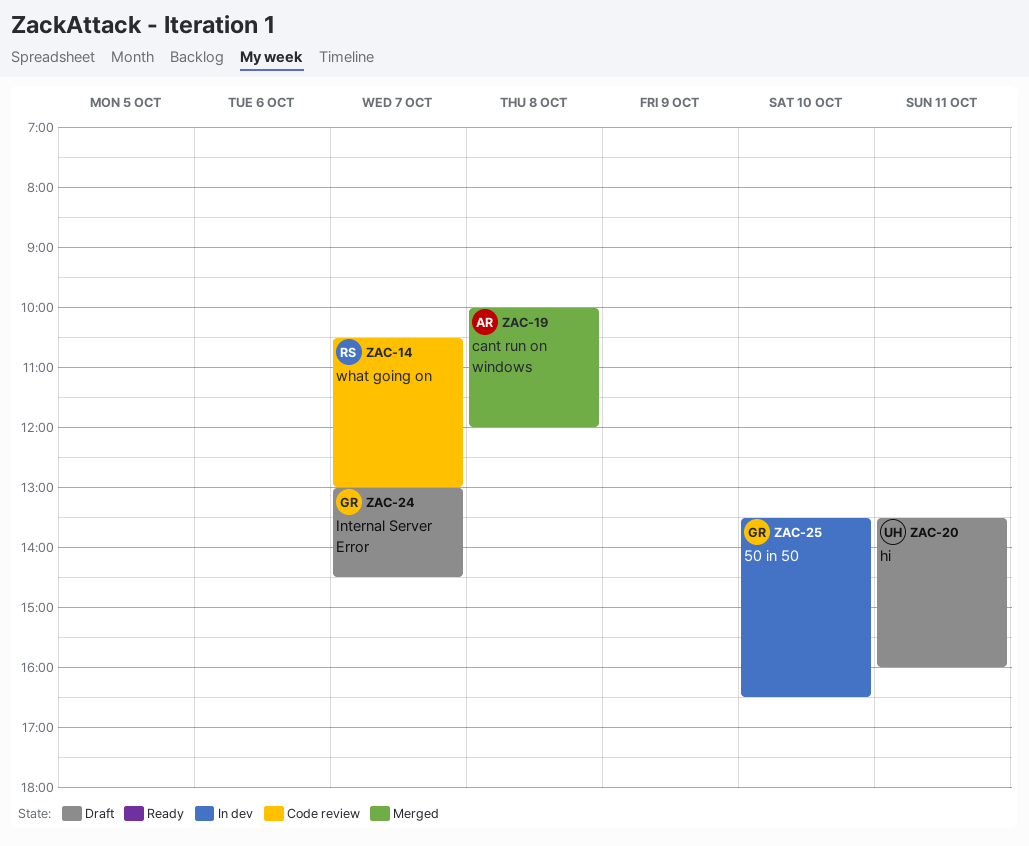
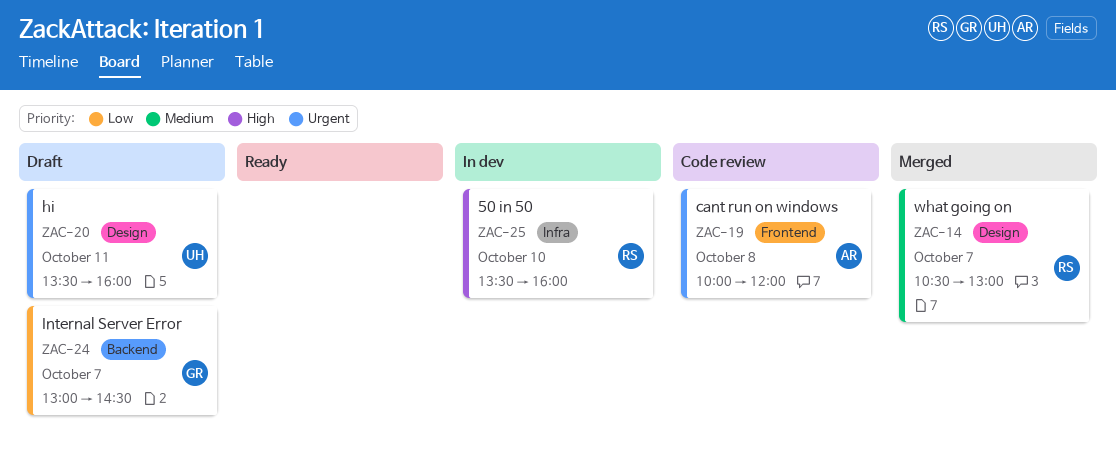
ZAC-14, status: Code review -> Merged
ZAC-19, status: Merged -> Code review
ZAC-25, owner: GR -> RS
ZAC-25, ends: 16:30 -> 16:00

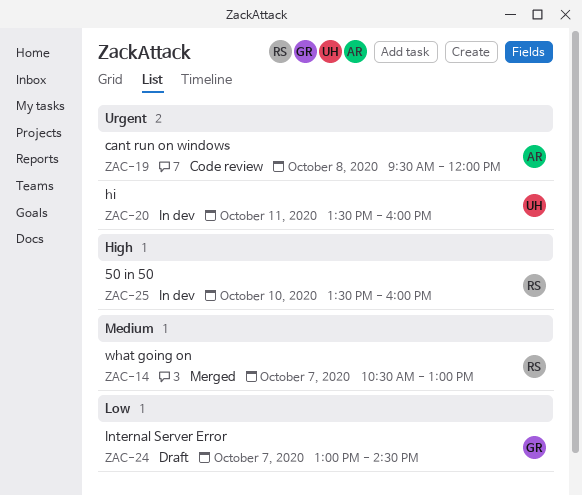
ZAC-19, begins: 10:00 -> 09:30
ZAC-20, status: Draft -> In dev

